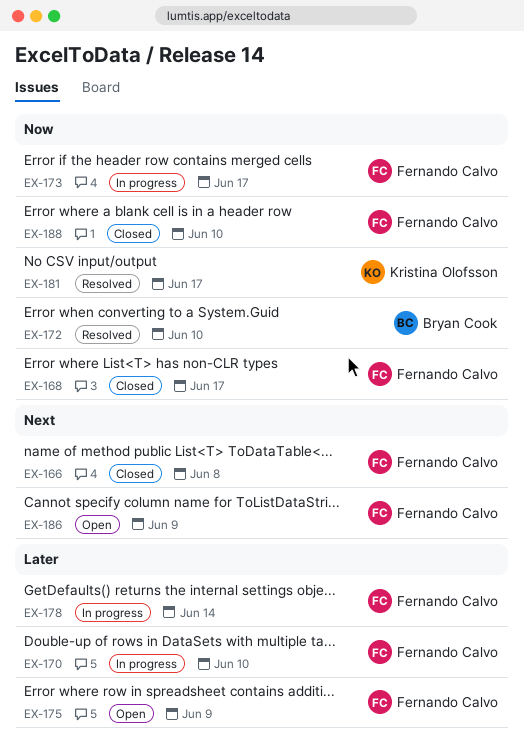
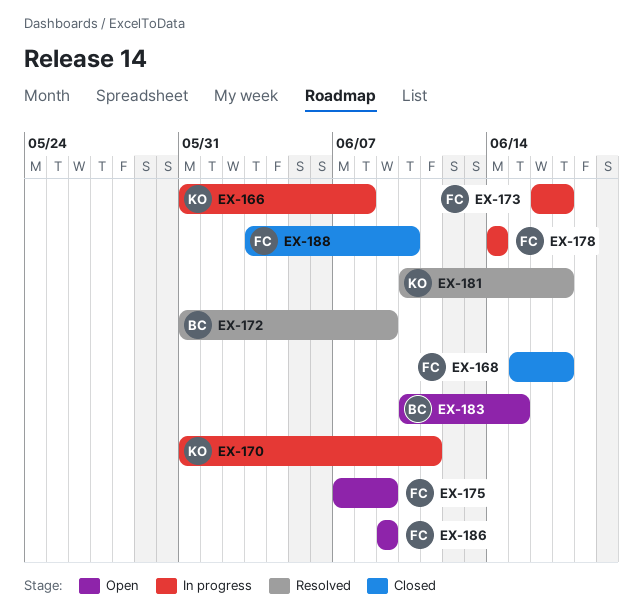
EX-166, status: Closed -> In progress
EX-166, owner: Fernando Calvo -> Kristina Olofsson
EX-170, owner: Fernando Calvo -> Kristina Olofsson
EX-170, due: Jun 10 -> Jun 11
EX-172, due: Jun 10 -> Jun 9
EX-183: none -> present

